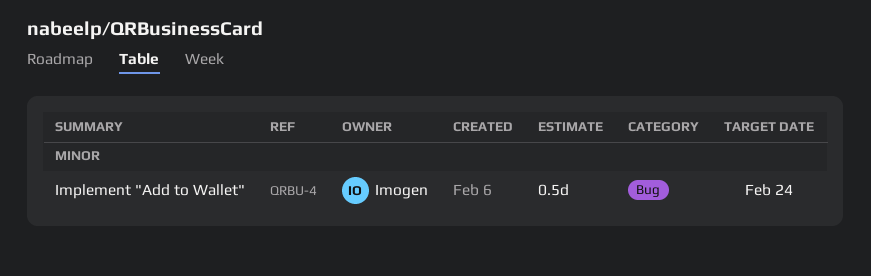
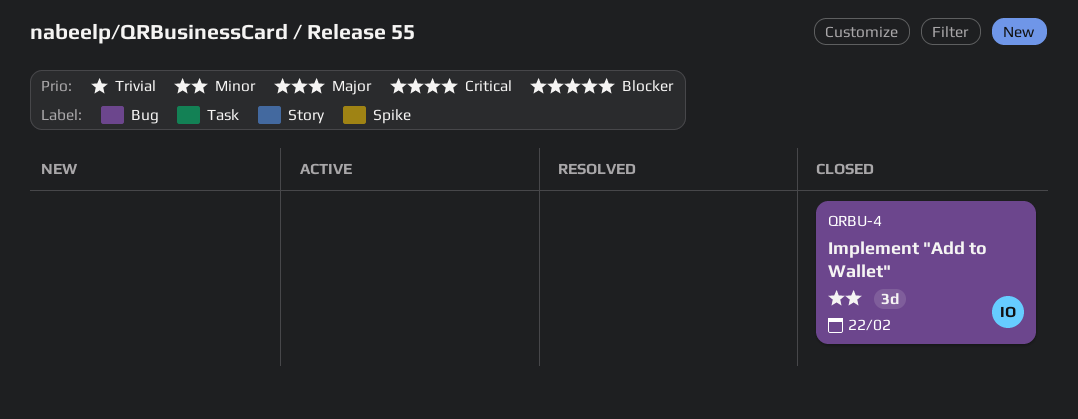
QRBU-4, estimate: 0.5d -> 3d
QRBU-4, due: Feb 24 -> Feb 22

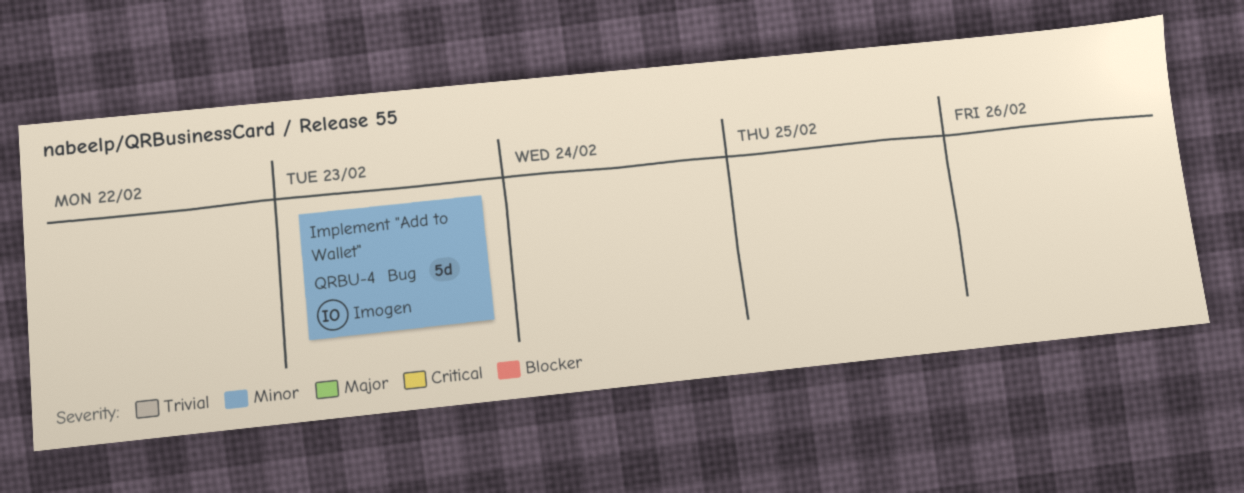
QRBU-4, estimate: 3d -> 5d
QRBU-4, due: Feb 22 -> Feb 23

